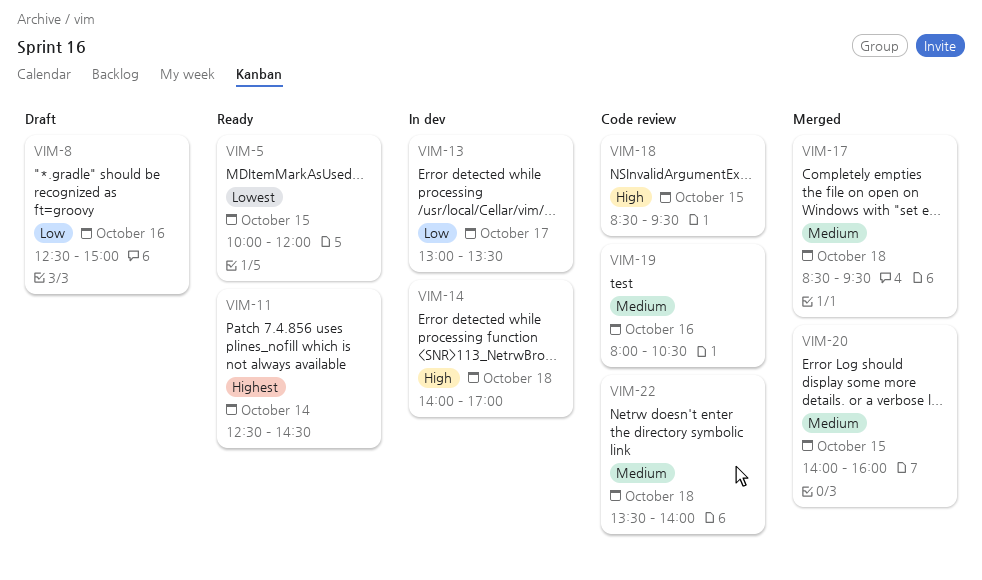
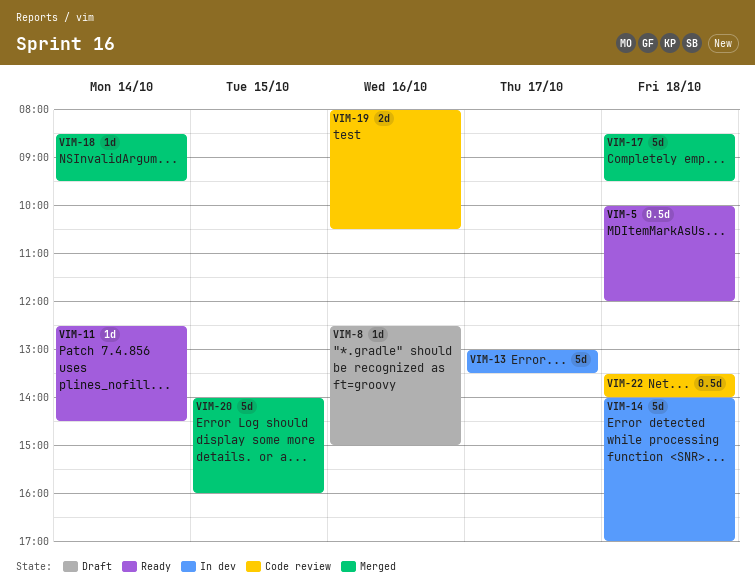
VIM-5, day: Oct 15 -> Oct 18
VIM-18, status: Code review -> Merged
VIM-18, day: Oct 15 -> Oct 14

